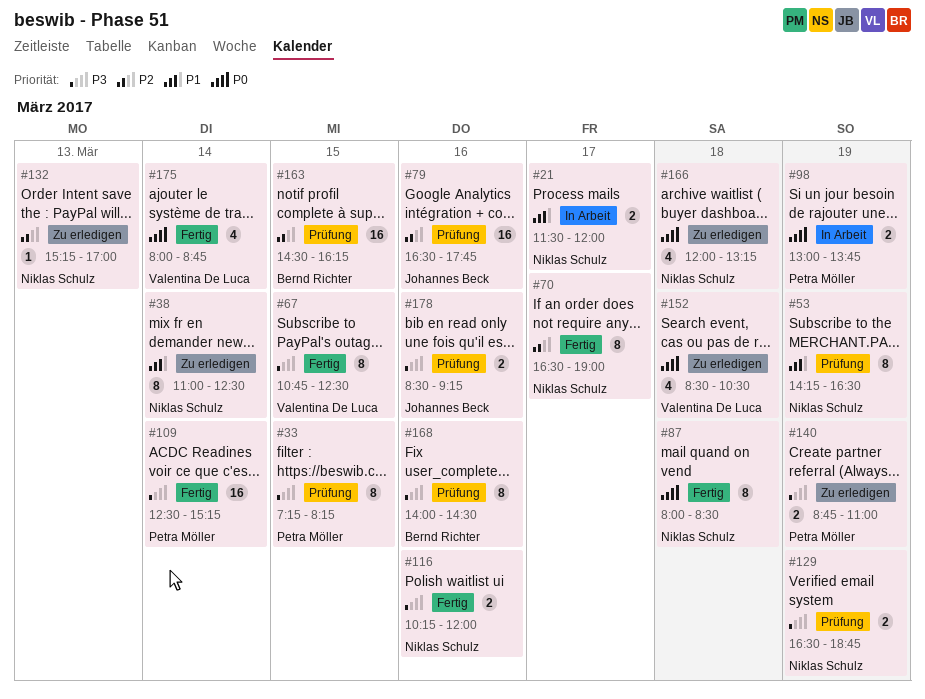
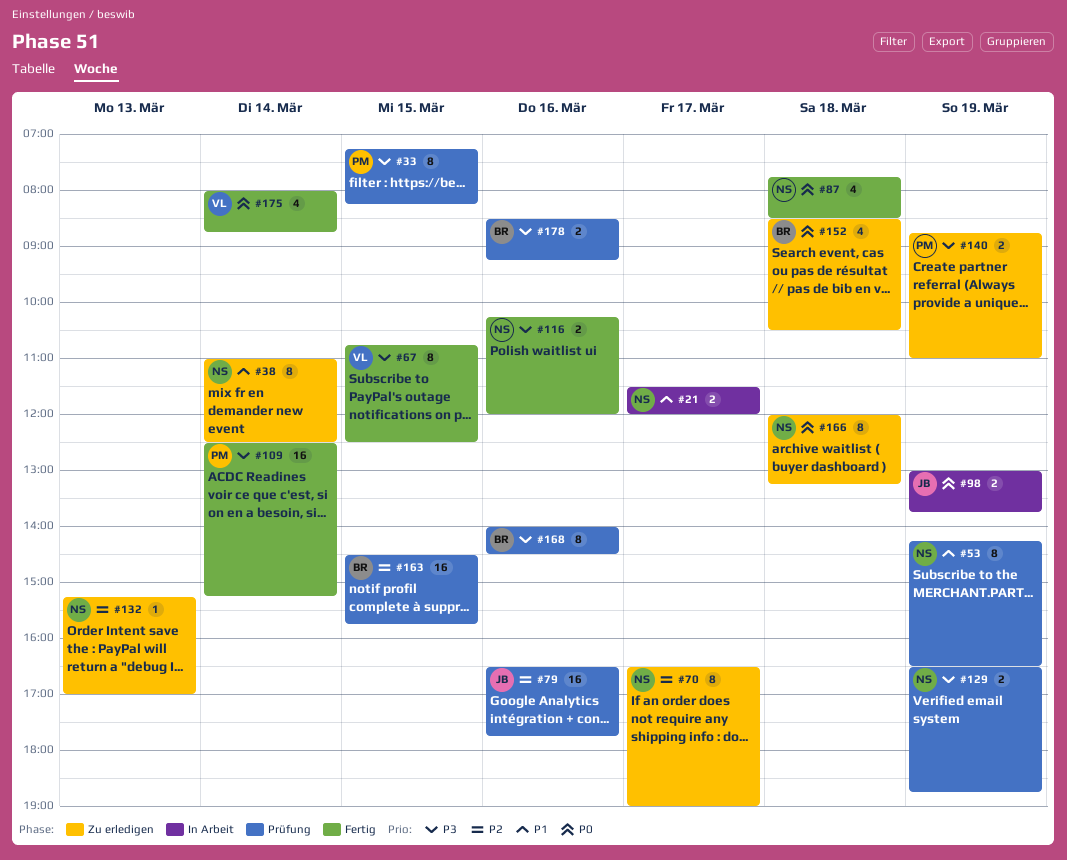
#70, status: Fertig -> Zu erledigen
#87, estimate: 8 -> 4
#87, begins: 08:00 -> 07:45
#98, owner: Petra Möller -> Johannes Beck
#152, owner: Valentina De Luca -> Bernd Richter
#163, ends: 16:15 -> 15:45
#166, estimate: 4 -> 8
#178, owner: Johannes Beck -> Bernd Richter

